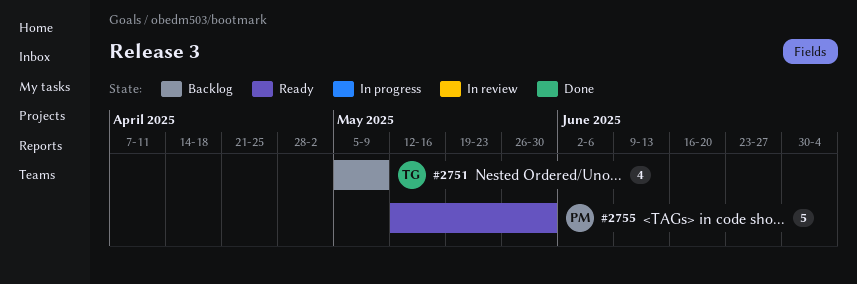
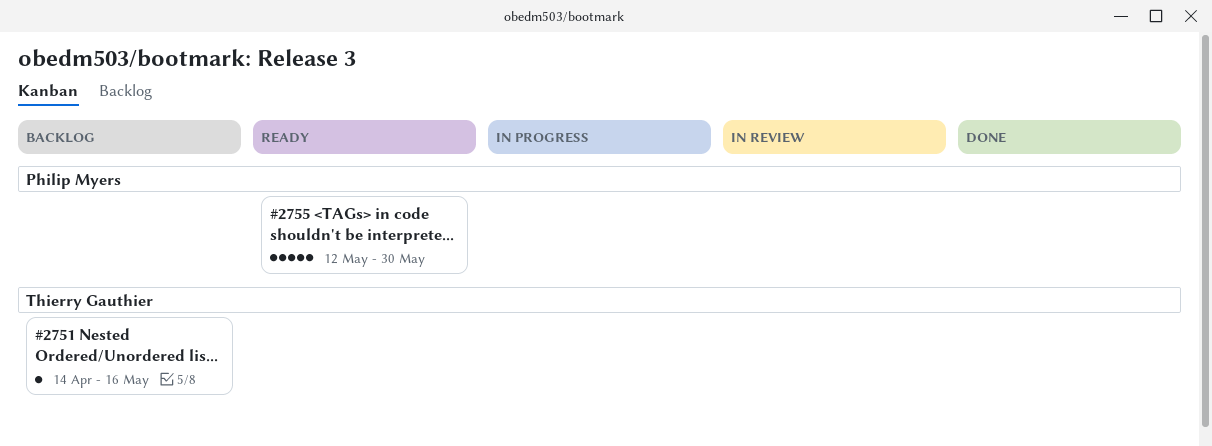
#2751, estimate: 4 -> 1
#2751, start: May 5 -> Apr 14
#2751, due: May 9 -> May 16

